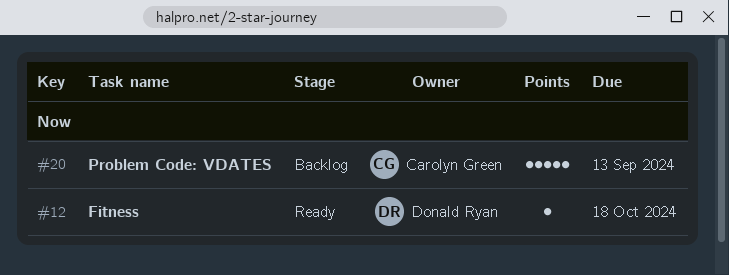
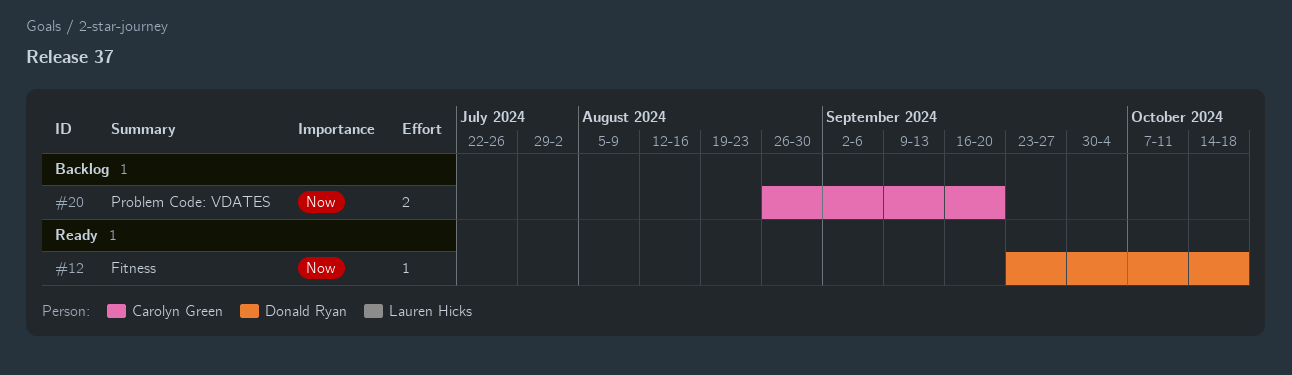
#20, estimate: 5 -> 2
#20, due: Sep 13 -> Sep 20

